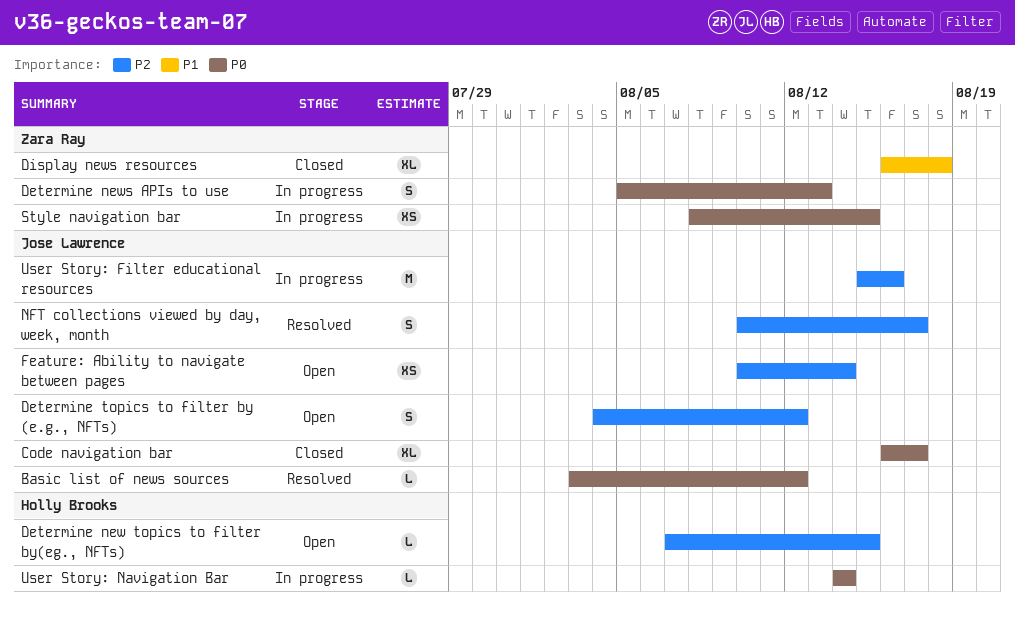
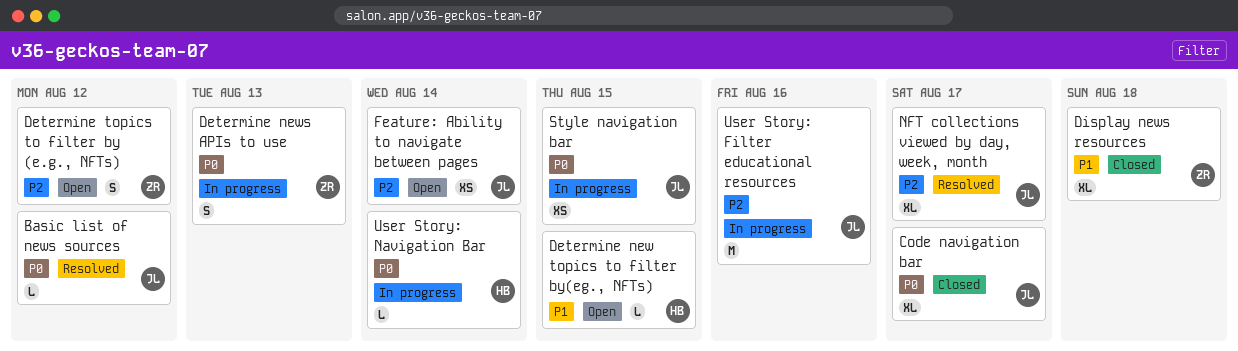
Determine new topics to filter by(eg., NFTs), priority: P2 -> P1
Determine topics to filter by (e.g., NFTs), owner: Jose Lawrence -> Zara Ray
NFT collections viewed by day, week, month, estimate: S -> XL
Style navigation bar, owner: Zara Ray -> Jose Lawrence

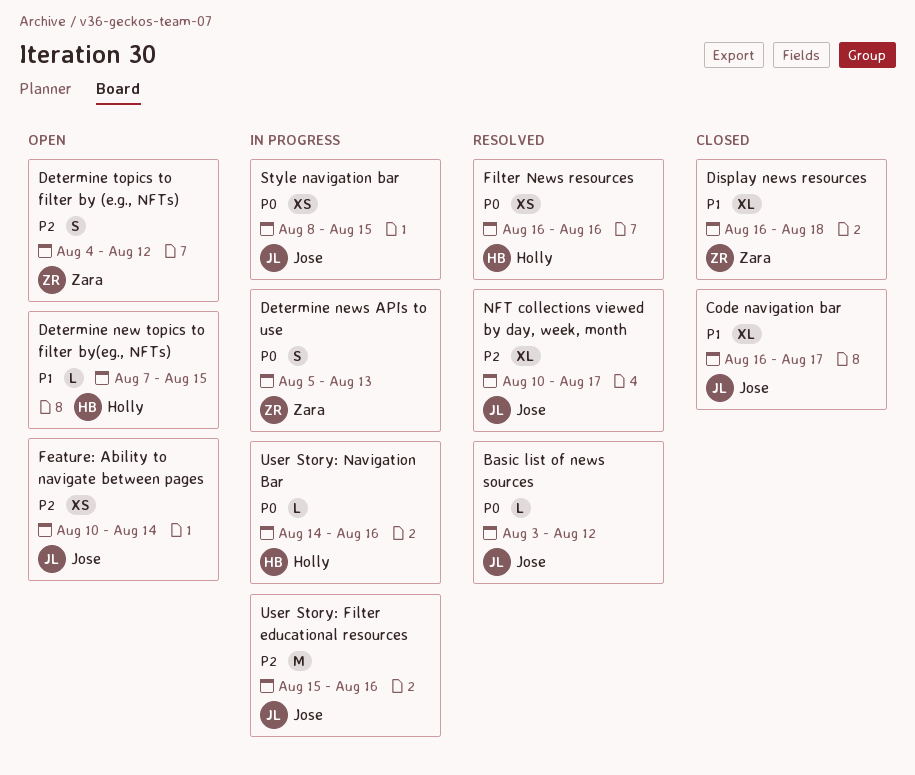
Code navigation bar, priority: P0 -> P1
Filter News resources: none -> present
User Story: Navigation Bar, due: Aug 14 -> Aug 16

